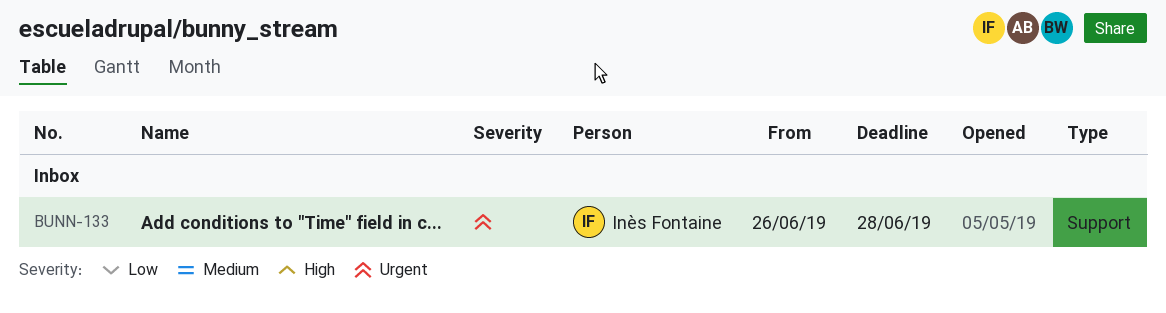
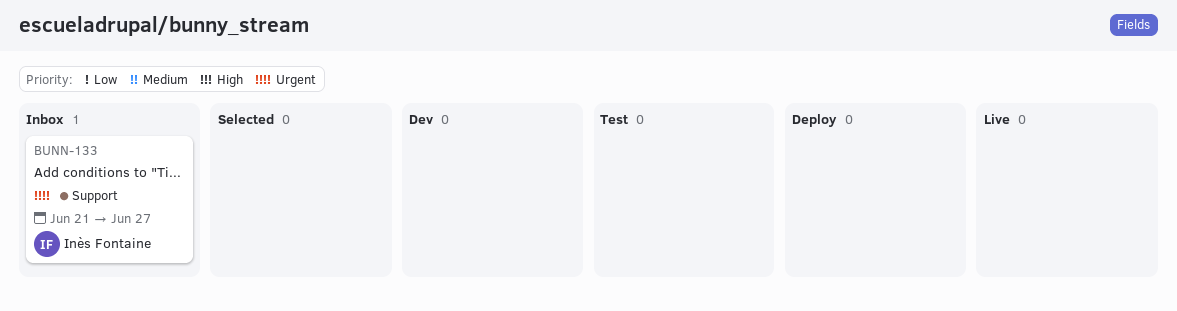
BUNN-133, start: Jun 26 -> Jun 21
BUNN-133, due: Jun 28 -> Jun 27

